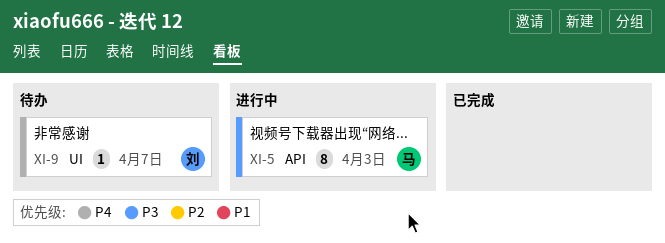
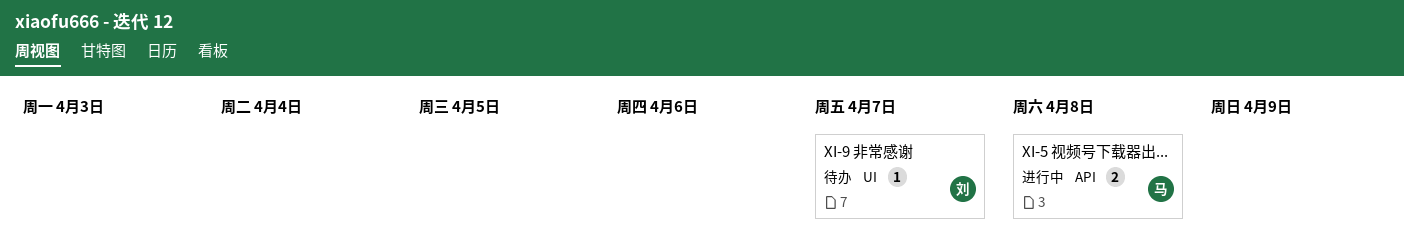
XI-5, estimate: 8 -> 2
XI-5, due: Apr 3 -> Apr 8

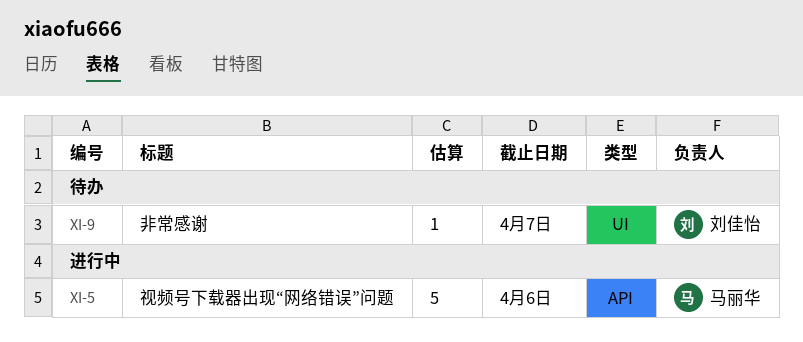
XI-5, estimate: 2 -> 5
XI-5, due: Apr 8 -> Apr 6

